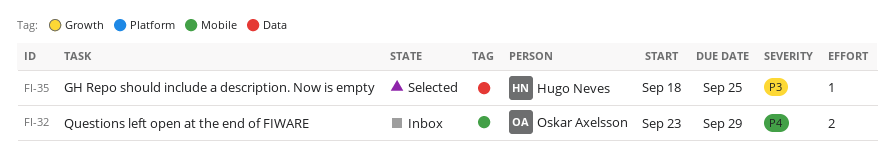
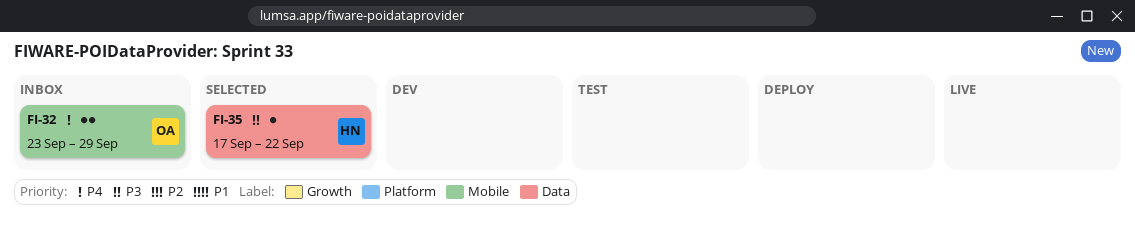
FI-35, start: Sep 18 -> Sep 17
FI-35, due: Sep 25 -> Sep 22

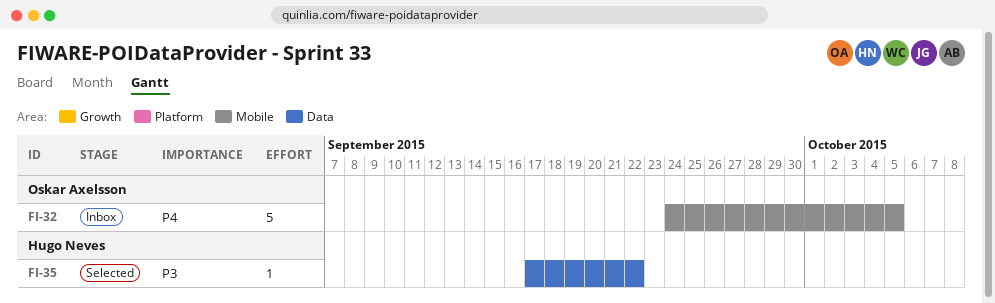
FI-32, estimate: 2 -> 5
FI-32, start: Sep 23 -> Sep 24
FI-32, due: Sep 29 -> Oct 5

